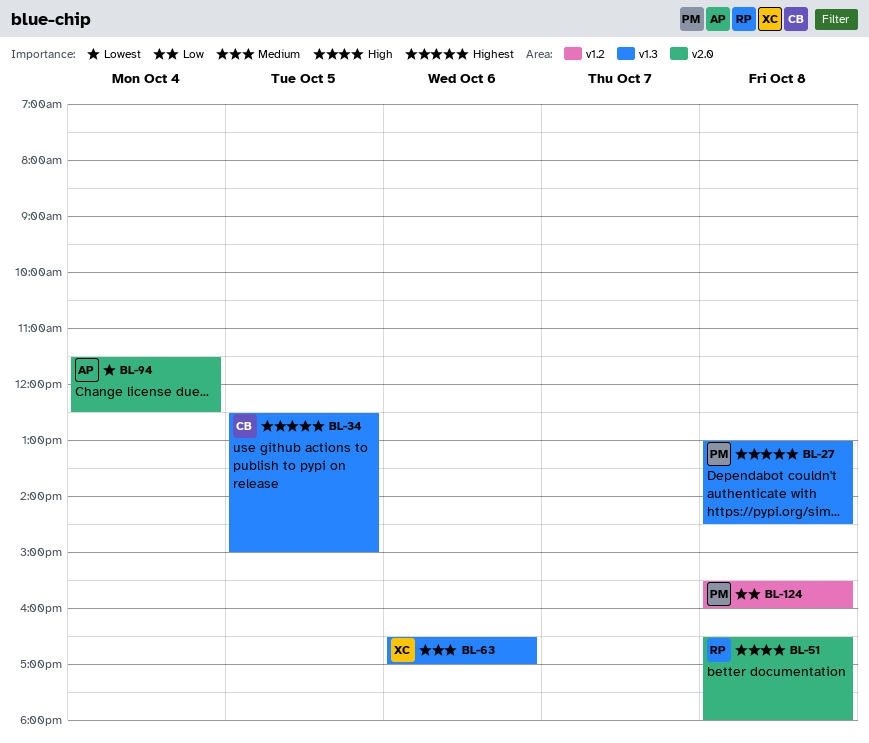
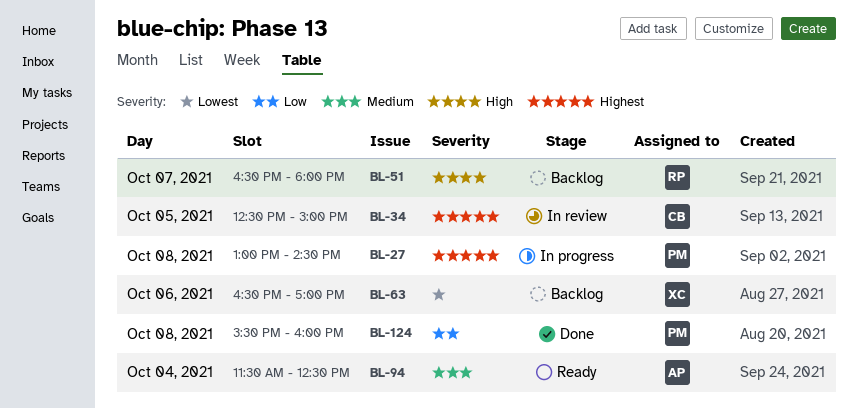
BL-51, day: Oct 8 -> Oct 7
BL-63, priority: Medium -> Lowest
BL-94, priority: Lowest -> Medium

